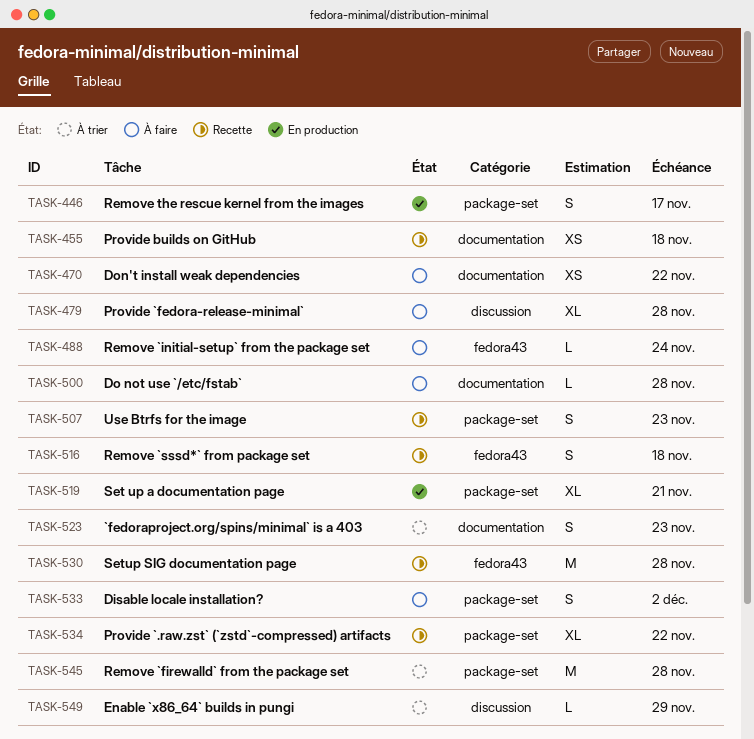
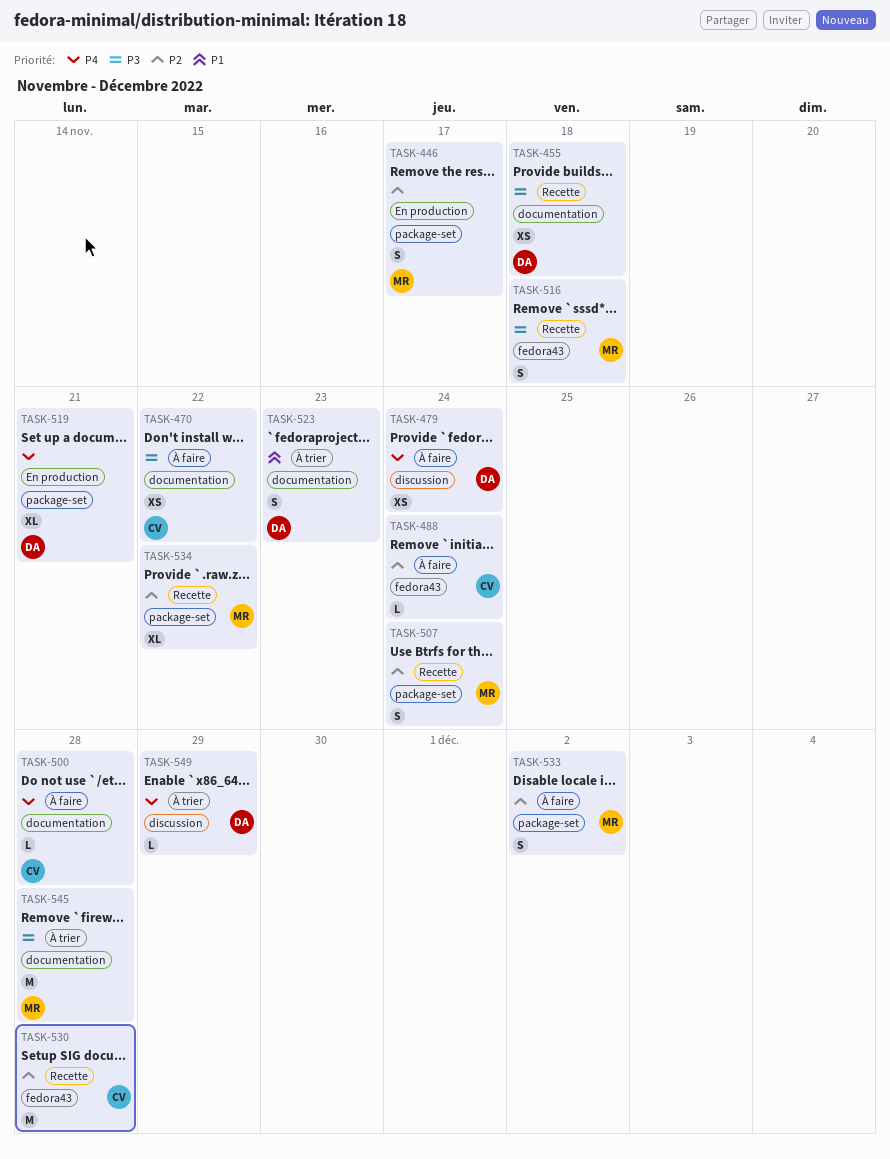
TASK-479, estimate: XL -> XS
TASK-479, due: Nov 28 -> Nov 24
TASK-507, due: Nov 23 -> Nov 24
TASK-545, label: package-set -> documentation

